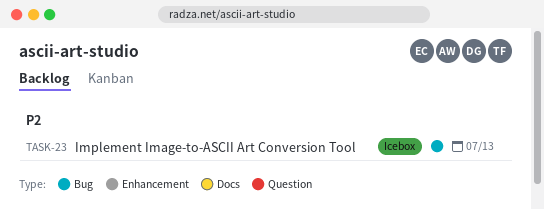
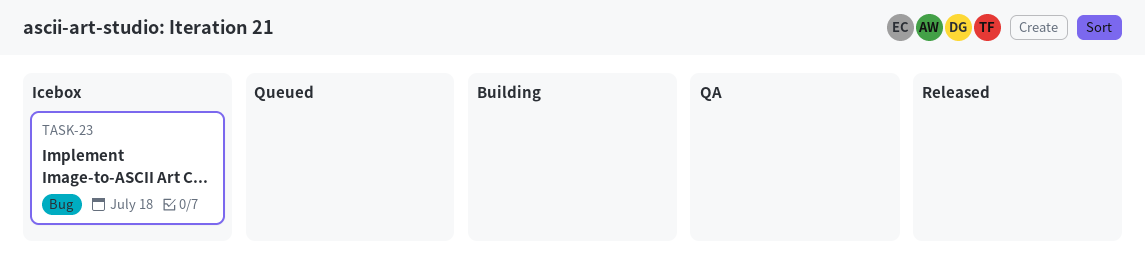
TASK-23, due: Jul 13 -> Jul 18

